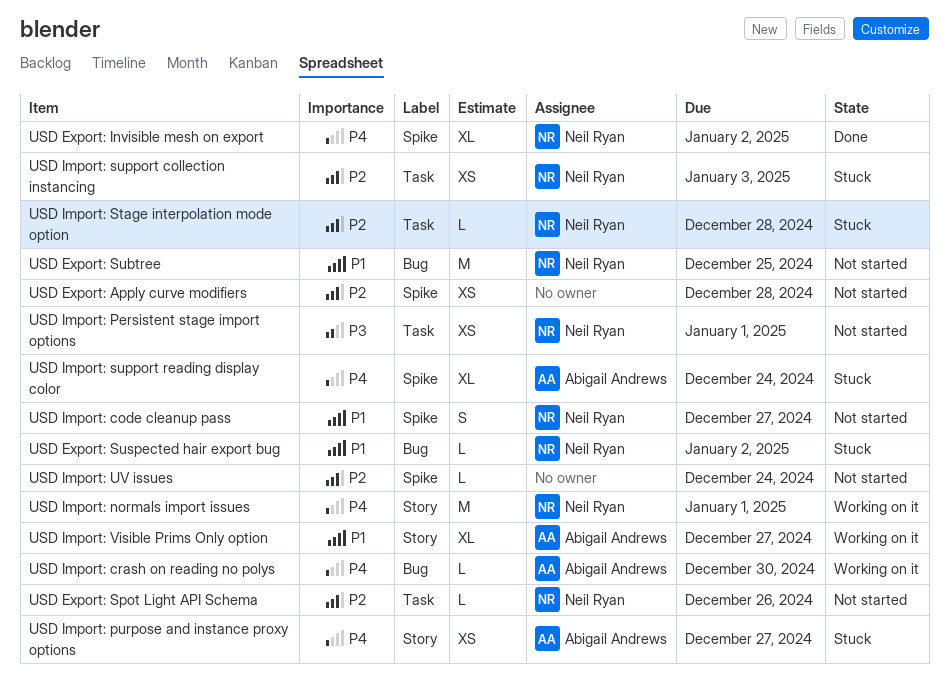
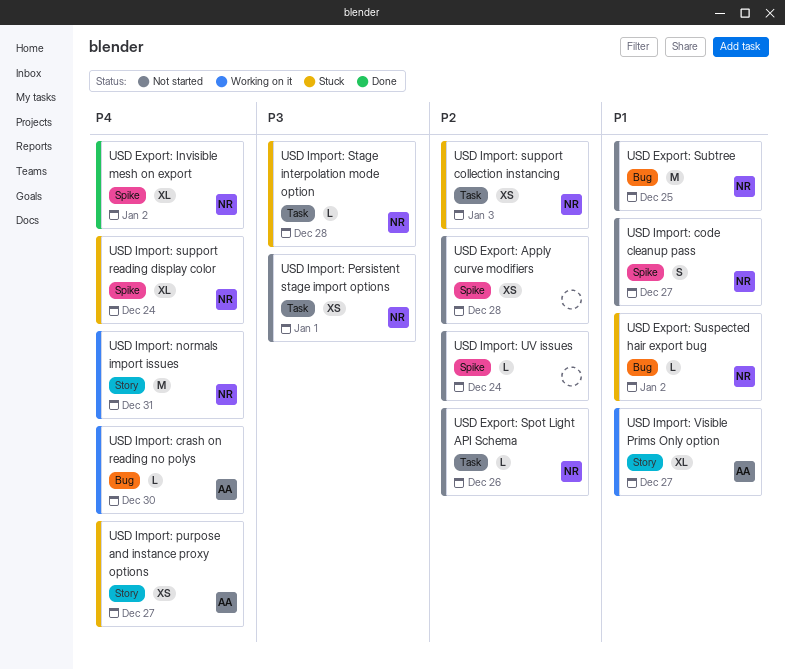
USD Import: normals import issues, due: Jan 1 -> Dec 31
USD Import: Stage interpolation mode option, priority: P2 -> P3
USD Import: support reading display color, owner: Abigail Andrews -> Neil Ryan

